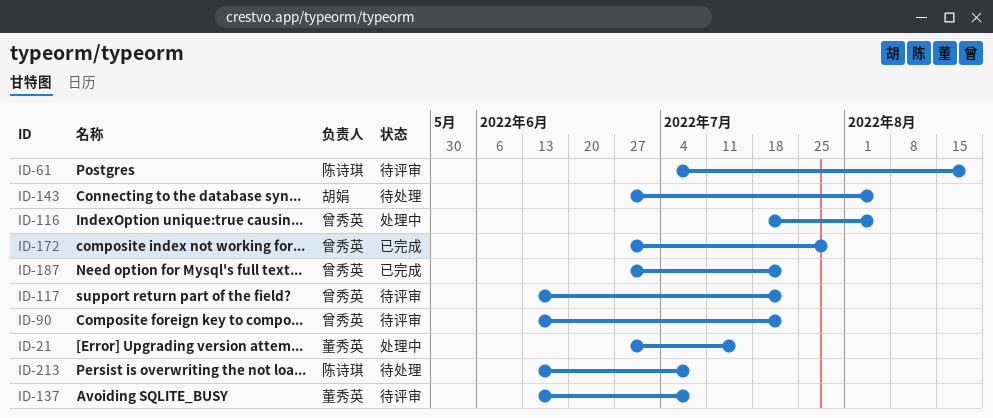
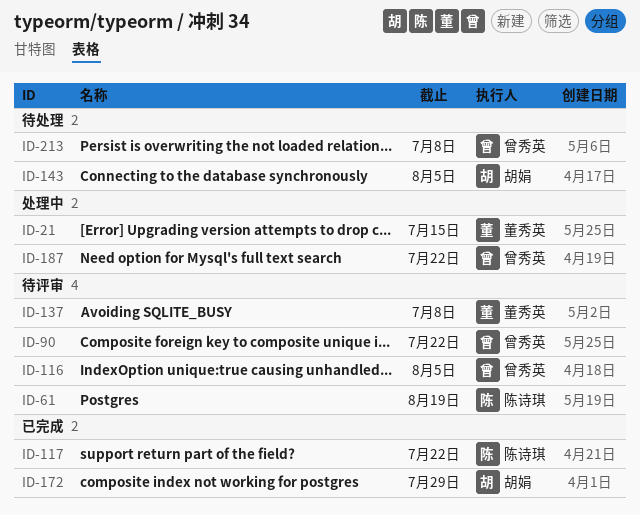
ID-116, status: 处理中 -> 待评审
ID-117, status: 待评审 -> 已完成
ID-117, owner: 曾秀英 -> 陈诗琪
ID-172, owner: 曾秀英 -> 胡娟
ID-187, status: 已完成 -> 处理中
ID-213, owner: 陈诗琪 -> 曾秀英

